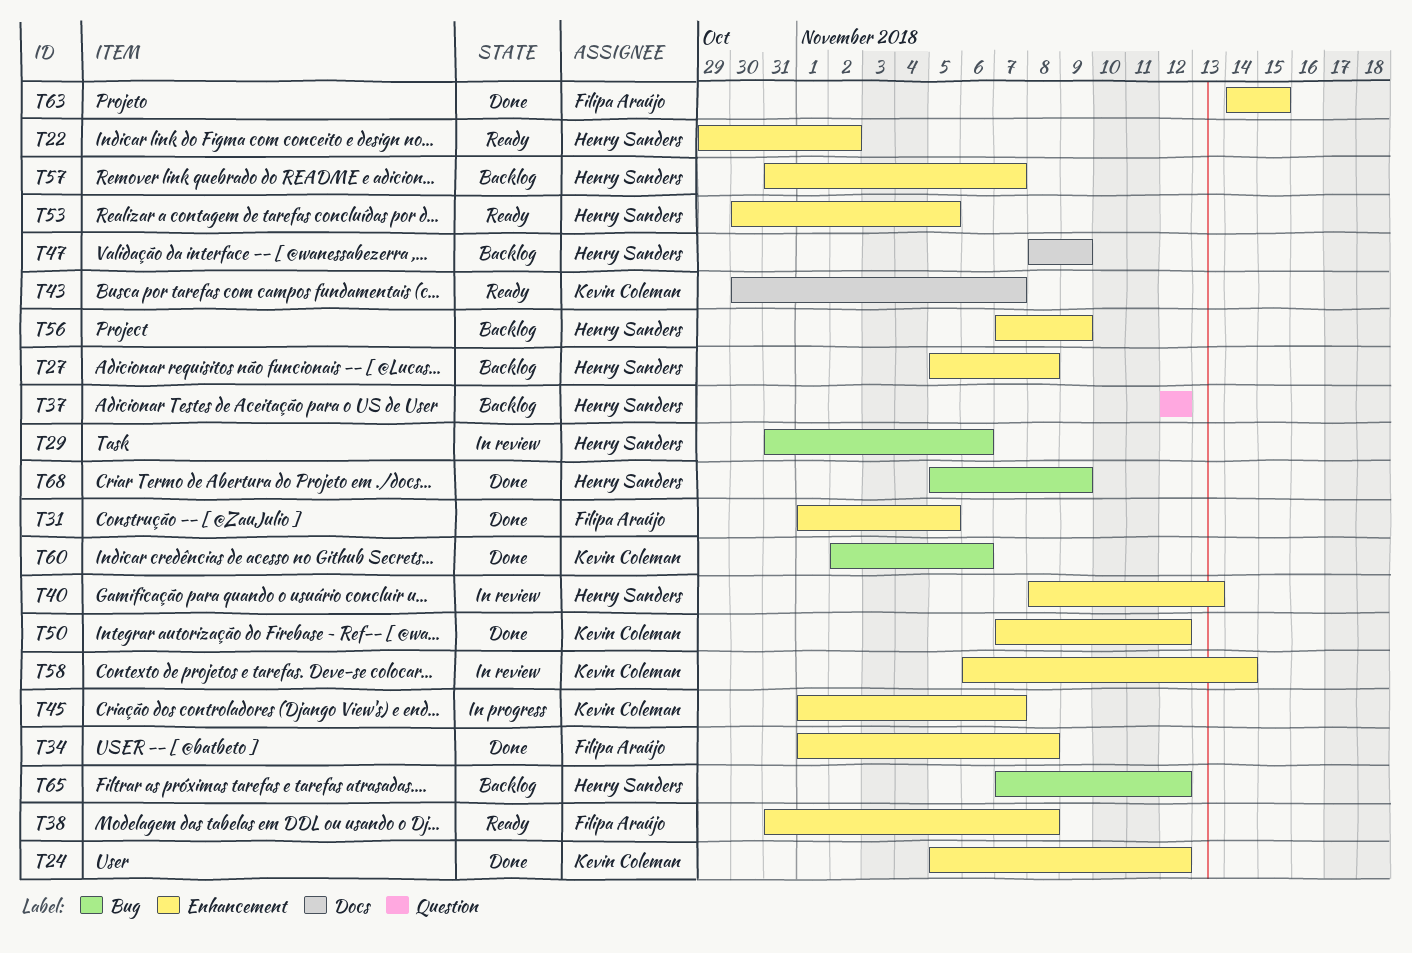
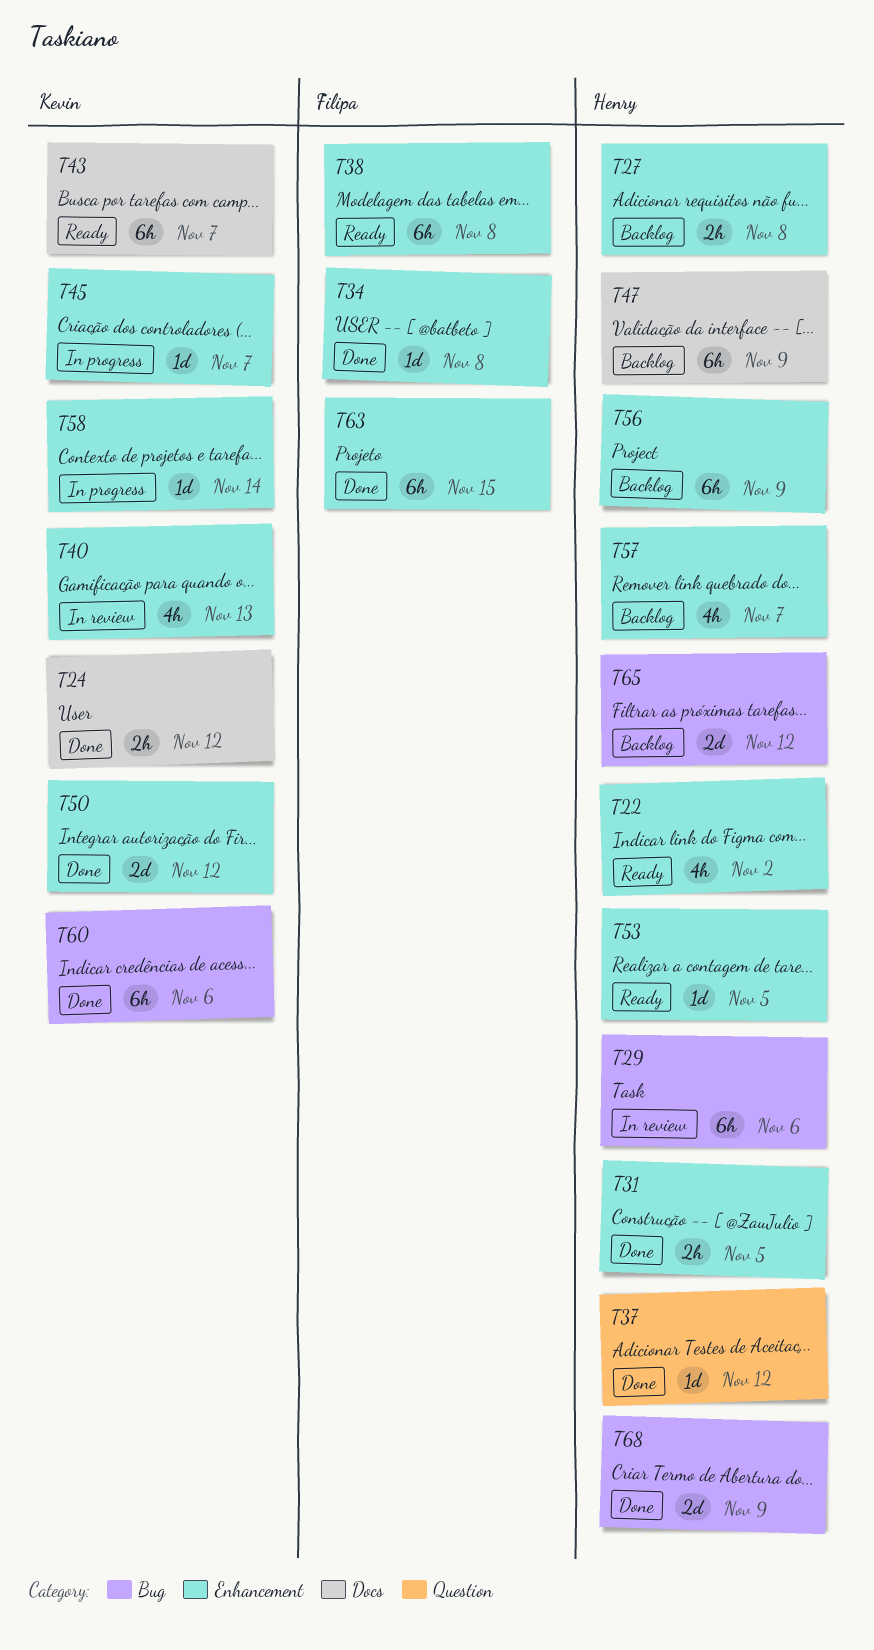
T24, label: Enhancement -> Docs
T31, owner: Filipa Araújo -> Henry Sanders
T37, status: Backlog -> Done
T40, owner: Henry Sanders -> Kevin Coleman
T58, status: In review -> In progress

